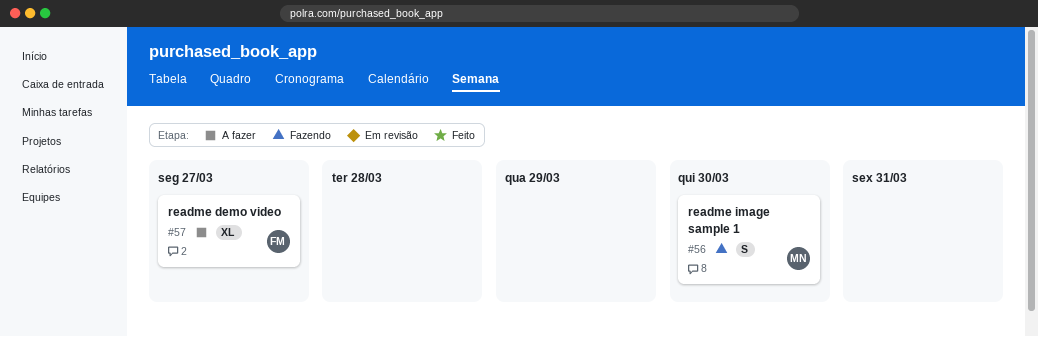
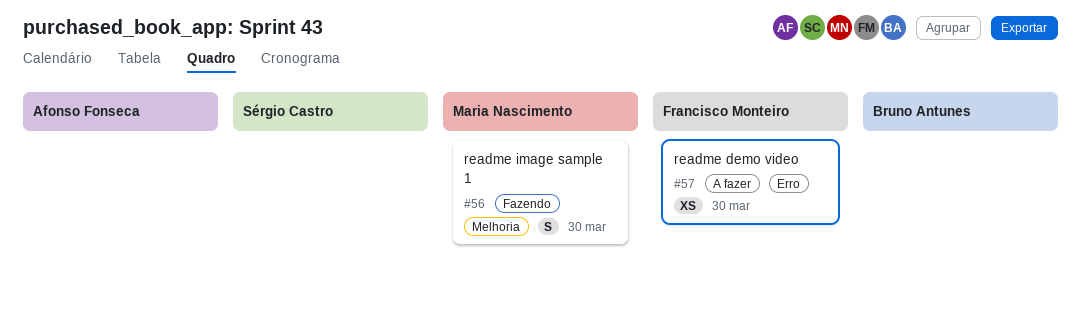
#57, estimate: XL -> XS
#57, due: Mar 27 -> Mar 30

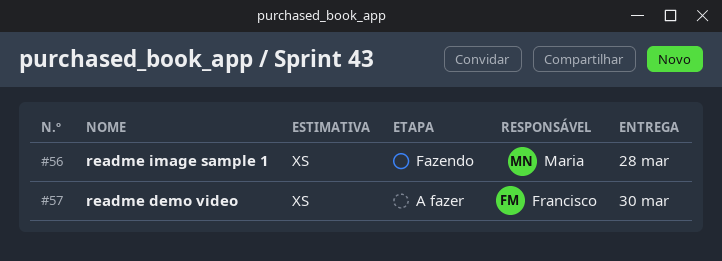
#56, estimate: S -> XS
#56, due: Mar 30 -> Mar 28

